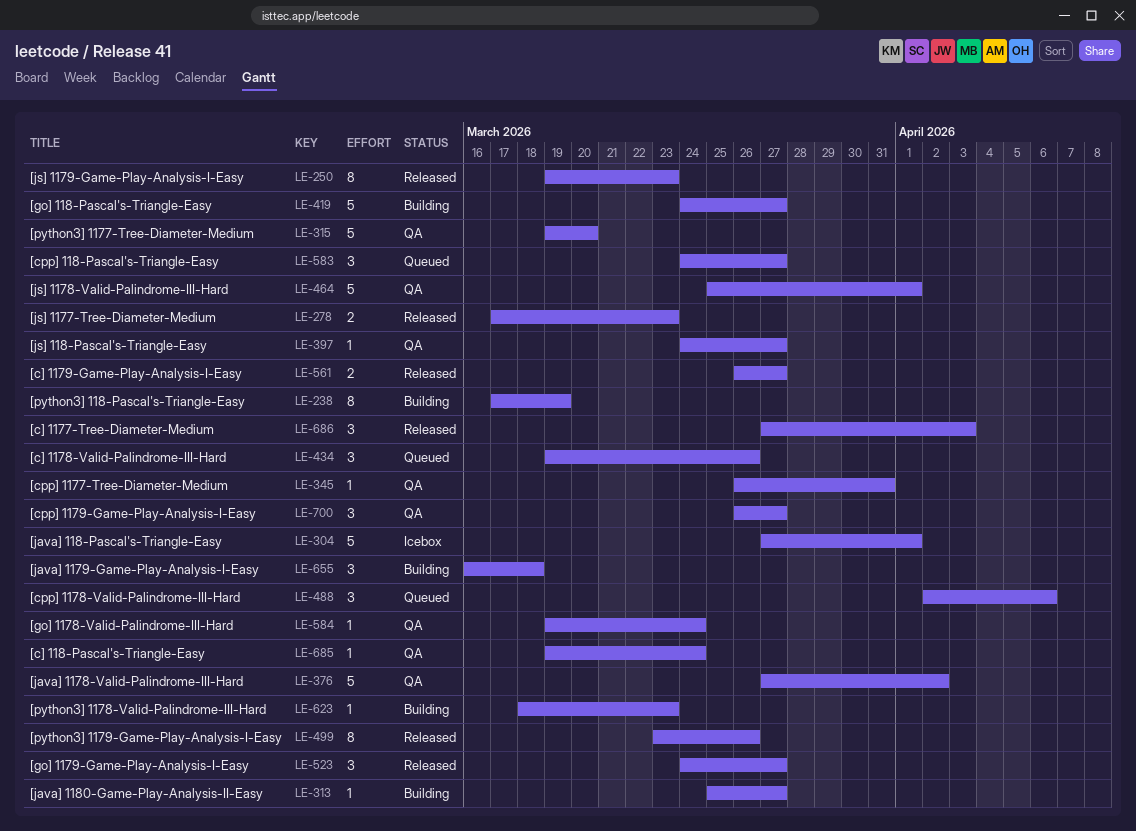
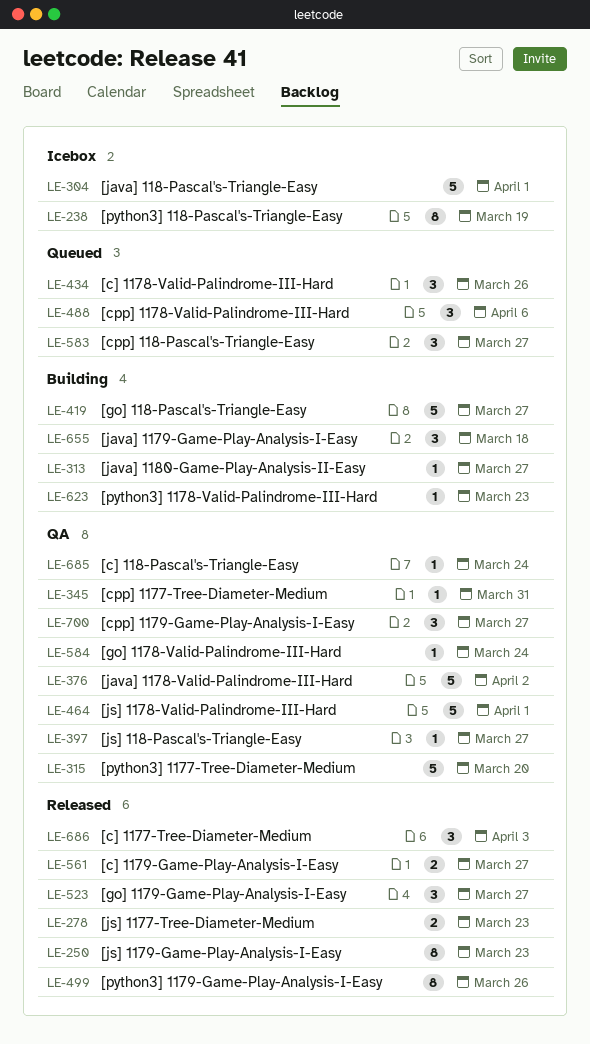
LE-238, status: Building -> Icebox

